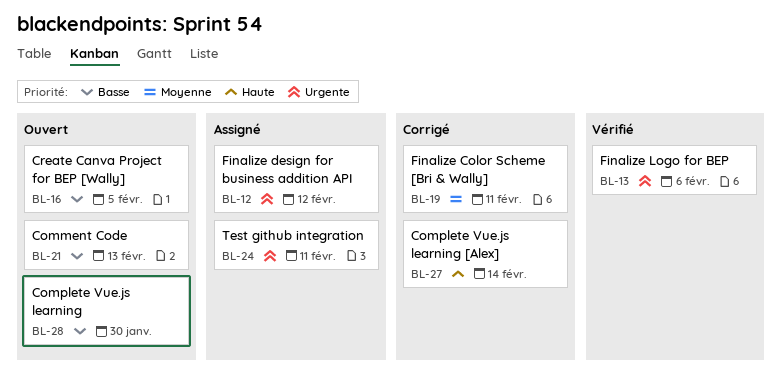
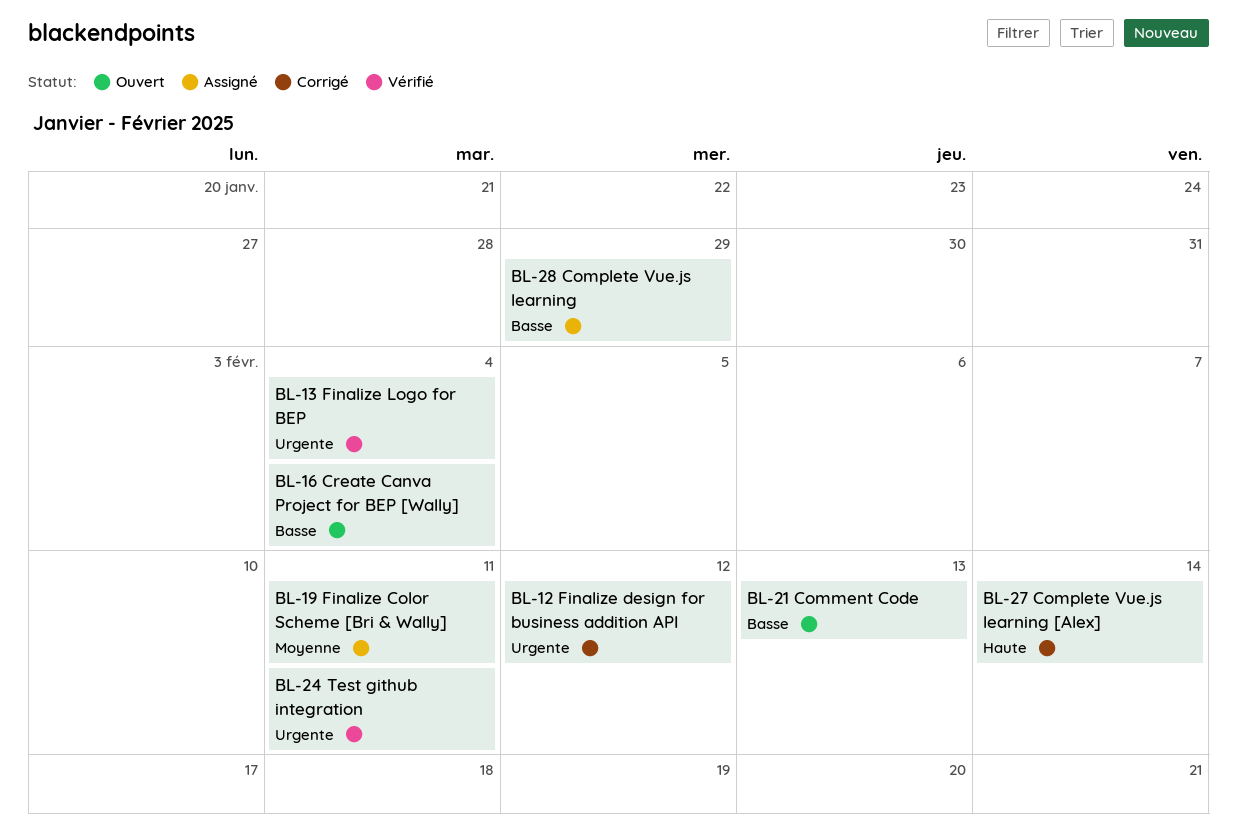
BL-12, status: Assigné -> Corrigé
BL-13, due: Feb 6 -> Feb 4
BL-16, due: Feb 5 -> Feb 4
BL-19, status: Corrigé -> Assigné
BL-24, status: Assigné -> Vérifié
BL-28, status: Ouvert -> Assigné
BL-28, due: Jan 30 -> Jan 29

